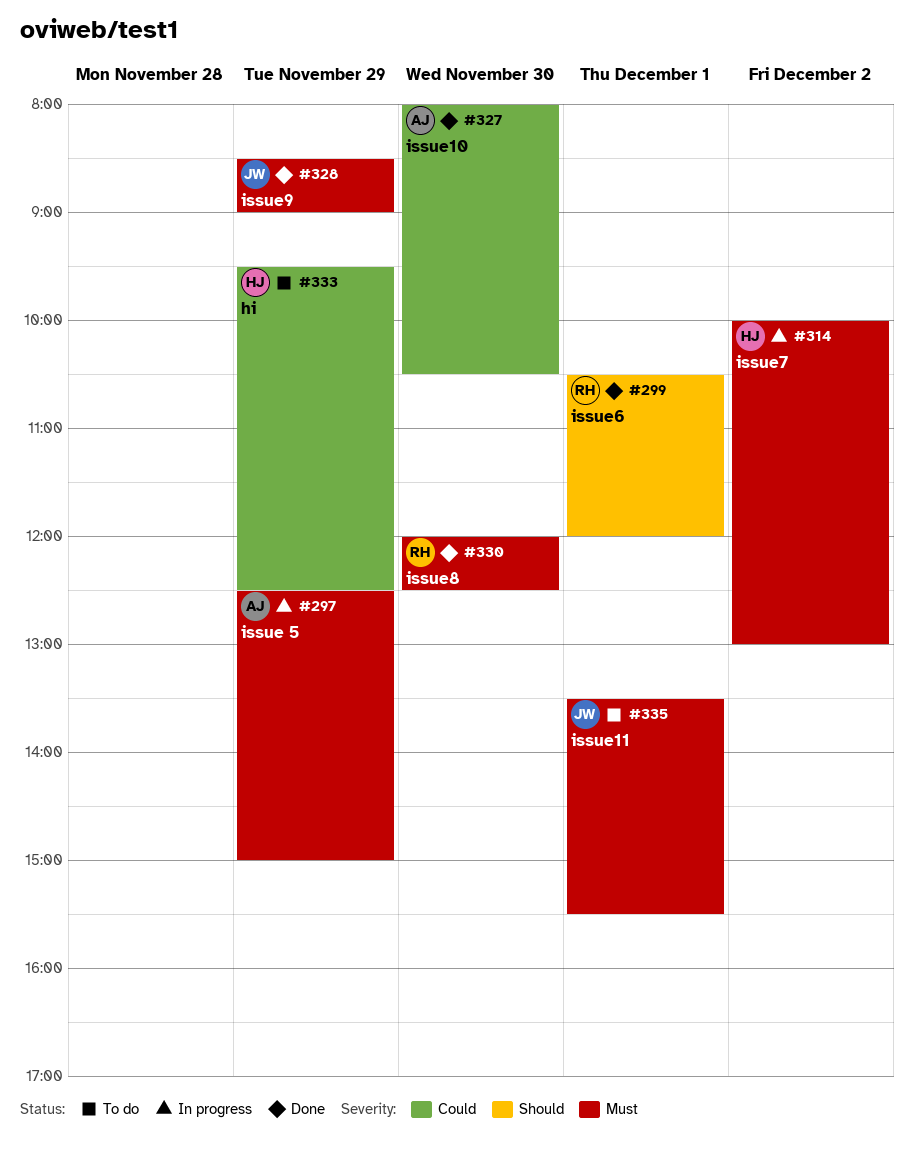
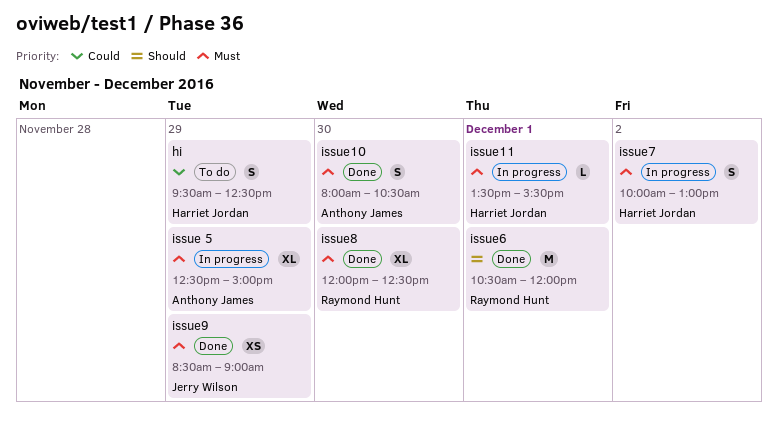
issue10, priority: Could -> Must
issue11, status: To do -> In progress
issue11, owner: Jerry Wilson -> Harriet Jordan

